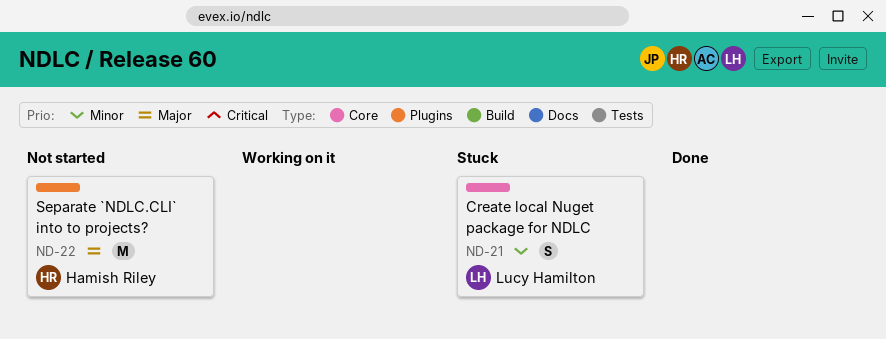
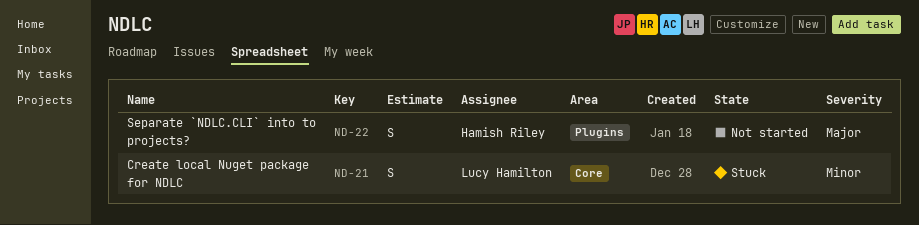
ND-22, estimate: M -> S

